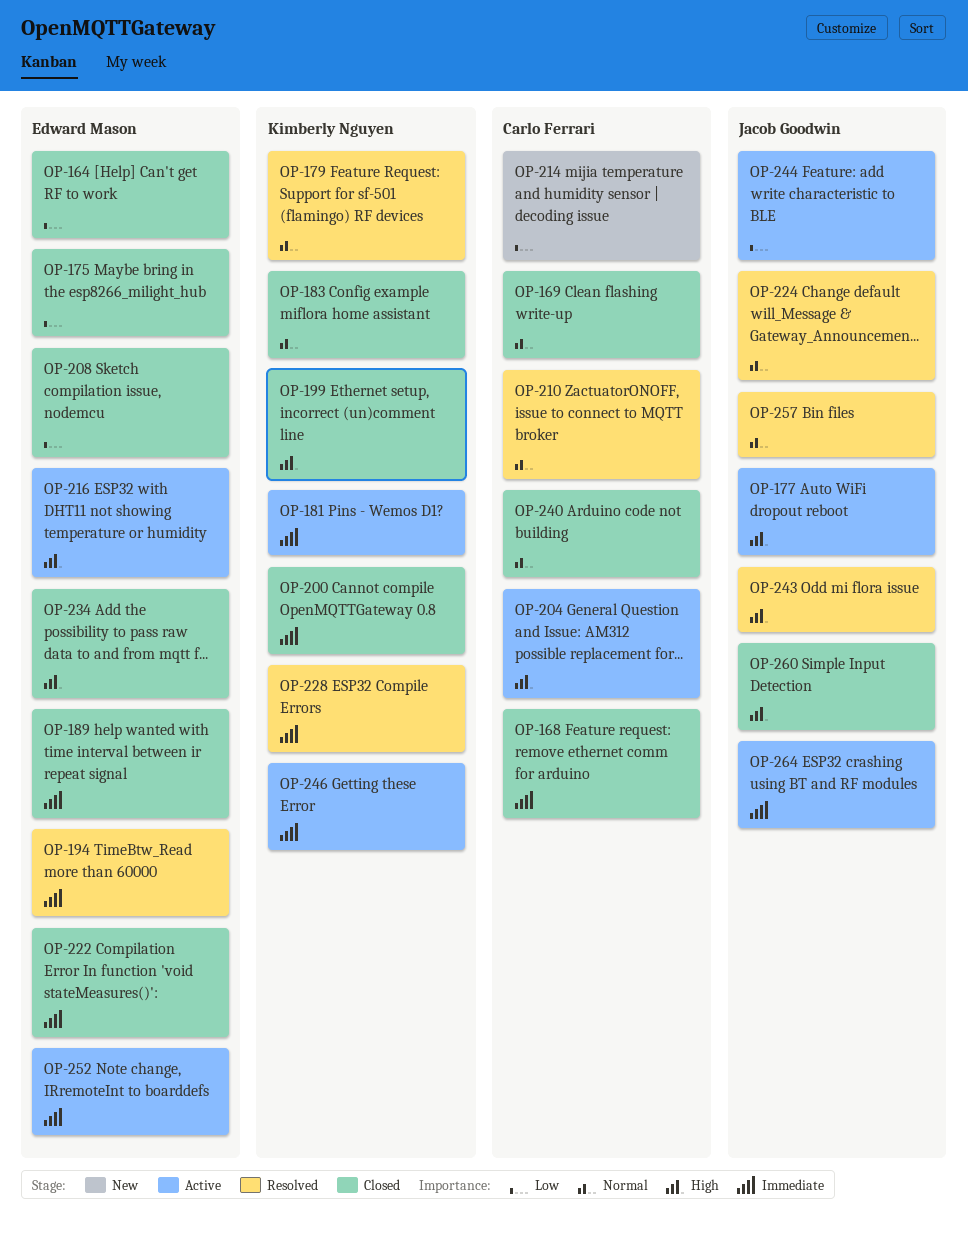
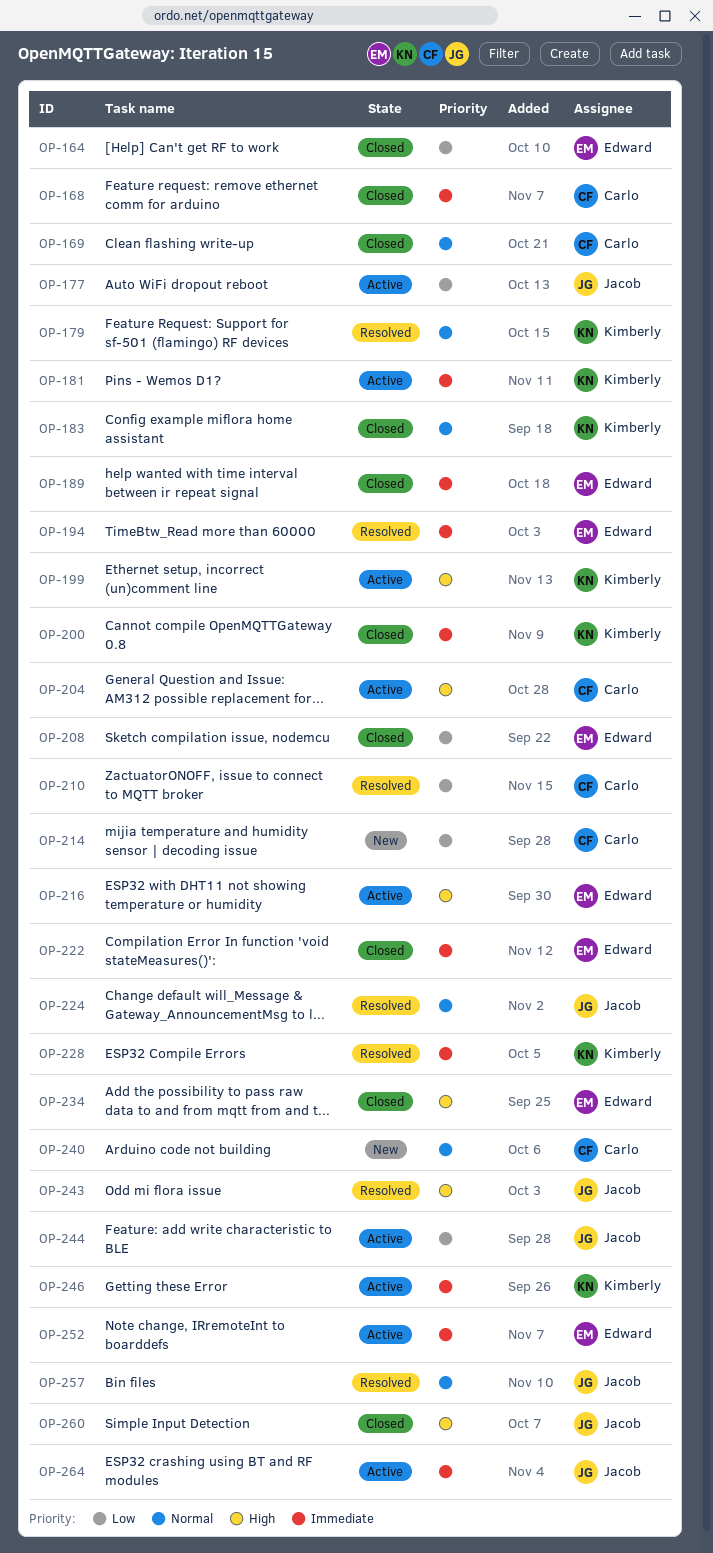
OP-175: present -> none
OP-177, priority: High -> Low
OP-199, status: Closed -> Active
OP-210, priority: Normal -> Low
OP-240, status: Closed -> New

